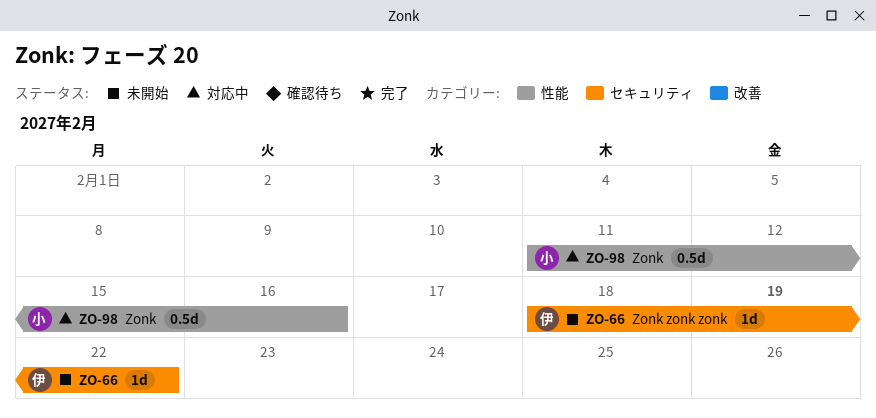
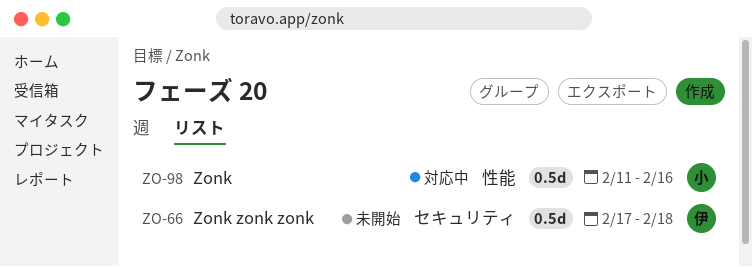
ZO-66, estimate: 1d -> 0.5d
ZO-66, start: Feb 18 -> Feb 17
ZO-66, due: Feb 22 -> Feb 18

